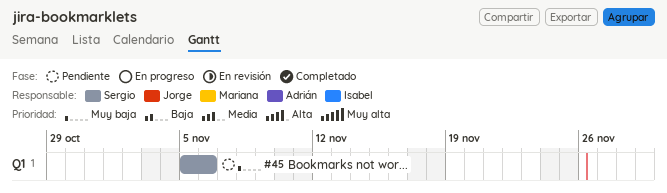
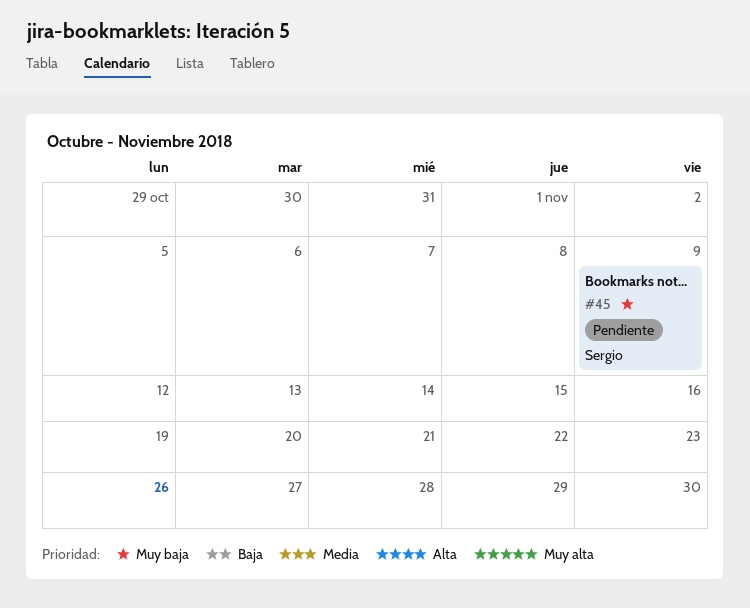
#45, due: Nov 6 -> Nov 9

